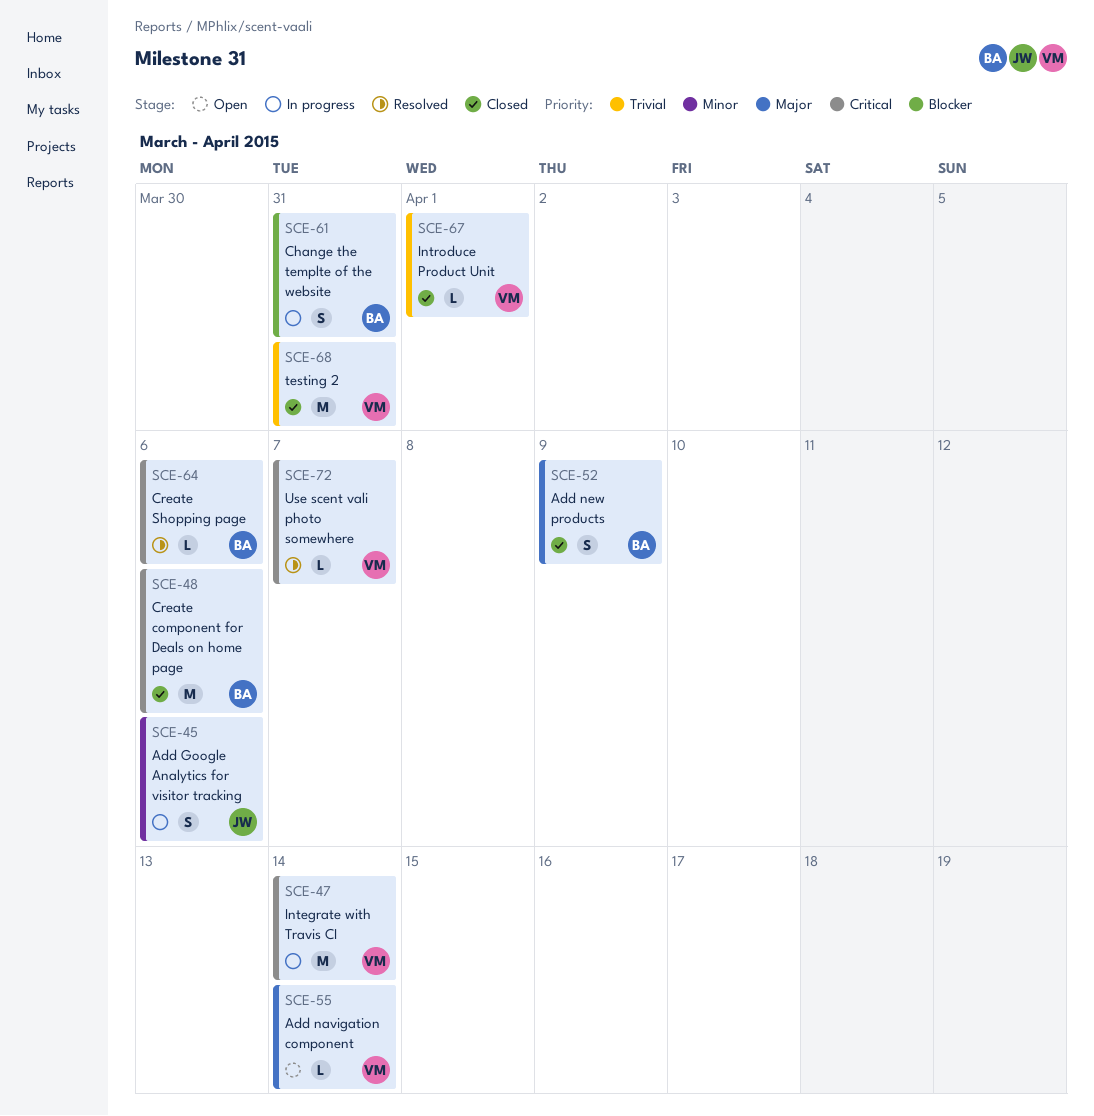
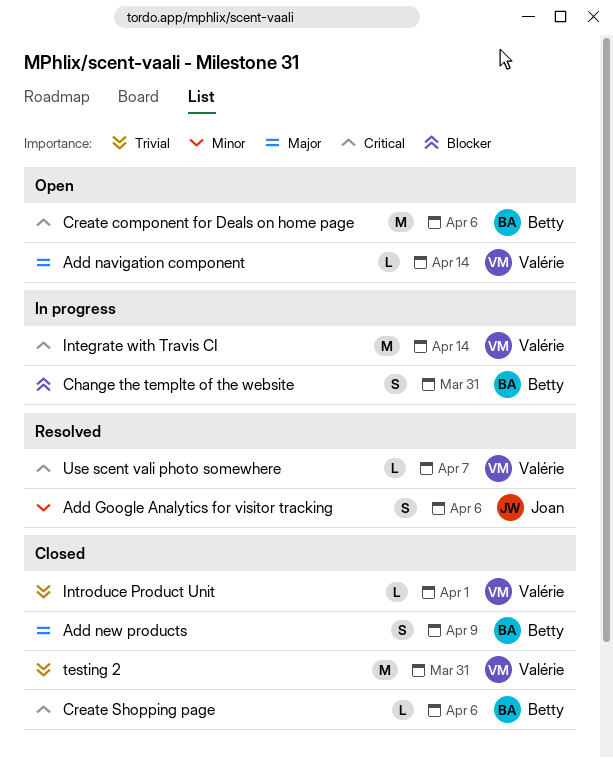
Add Google Analytics for visitor tracking, status: In progress -> Resolved
Create component for Deals on home page, status: Closed -> Open
Create Shopping page, status: Resolved -> Closed

